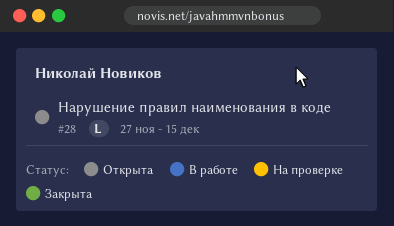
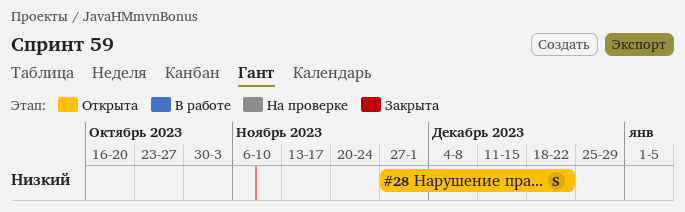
#28, estimate: L -> S
#28, due: Dec 15 -> Dec 22

